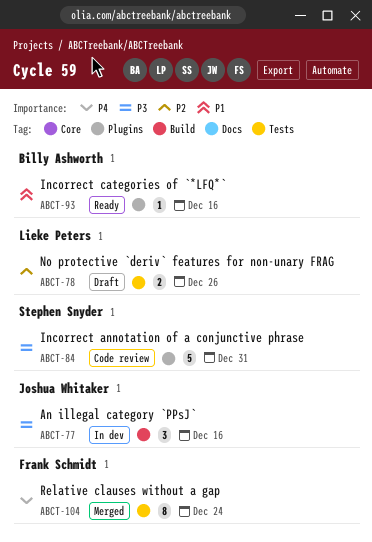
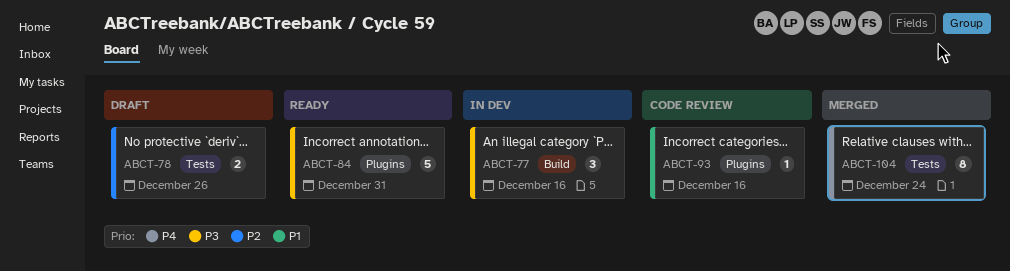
ABCT-84, status: Code review -> Ready
ABCT-93, status: Ready -> Code review

